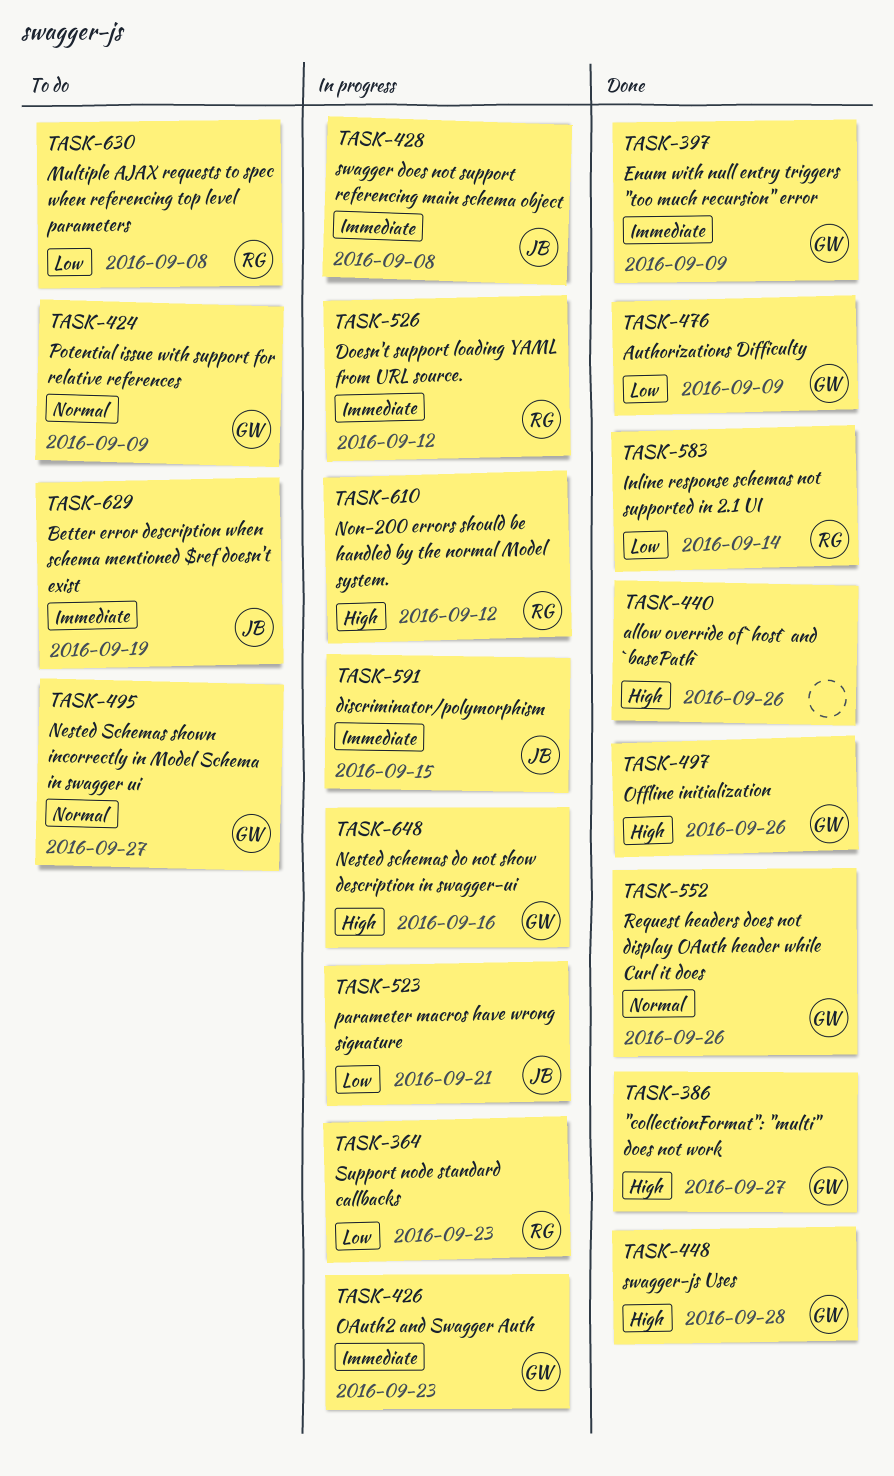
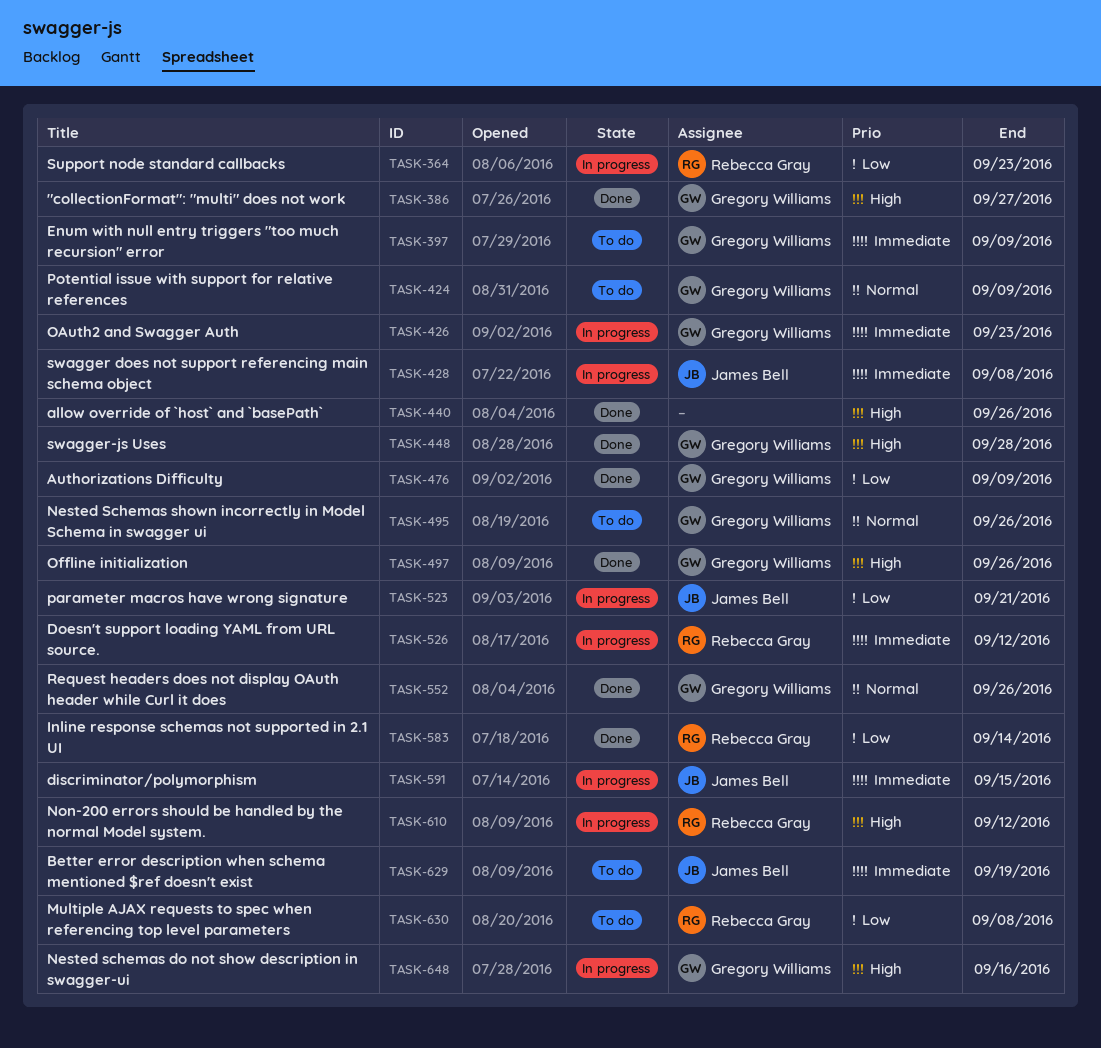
TASK-397, status: Done -> To do
TASK-495, due: Sep 27 -> Sep 26

